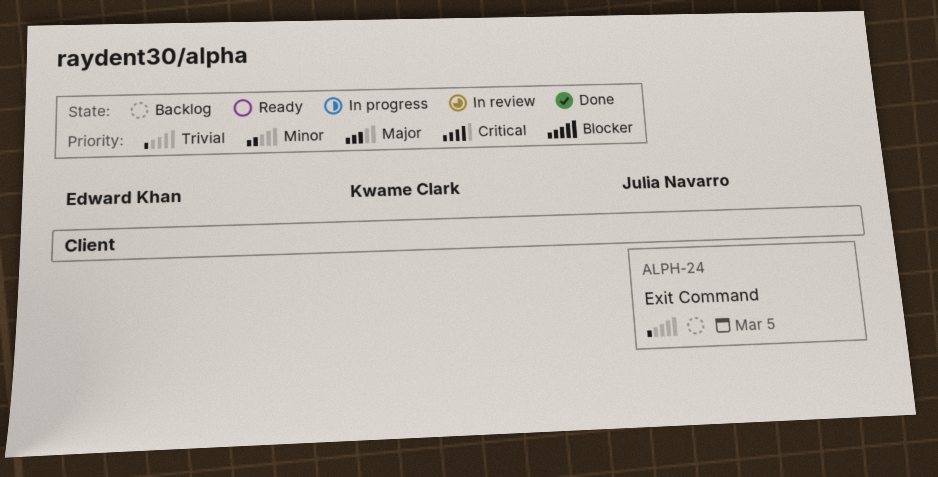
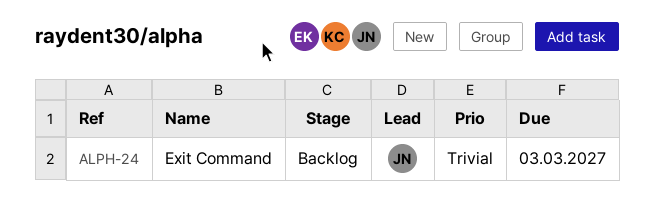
ALPH-24, due: Mar 5 -> Mar 3

